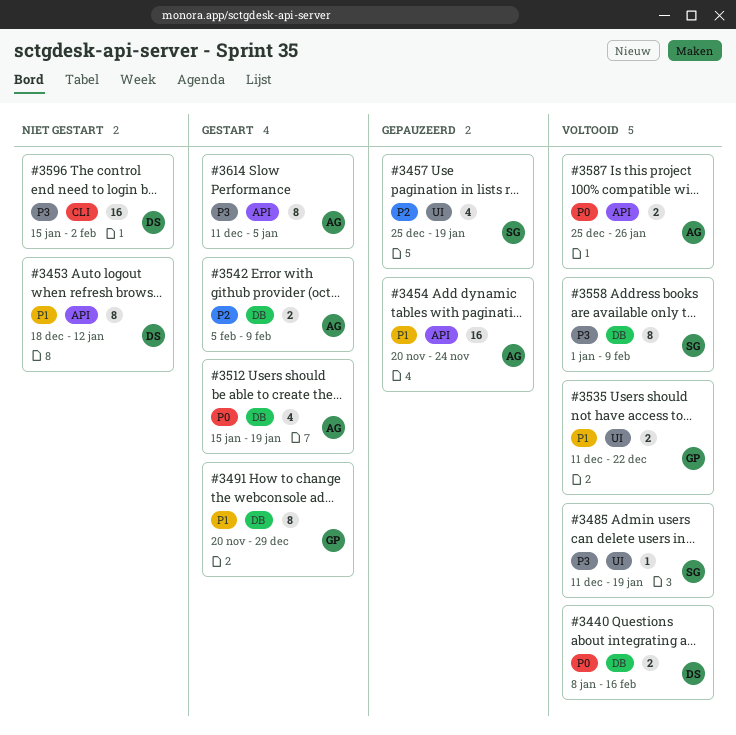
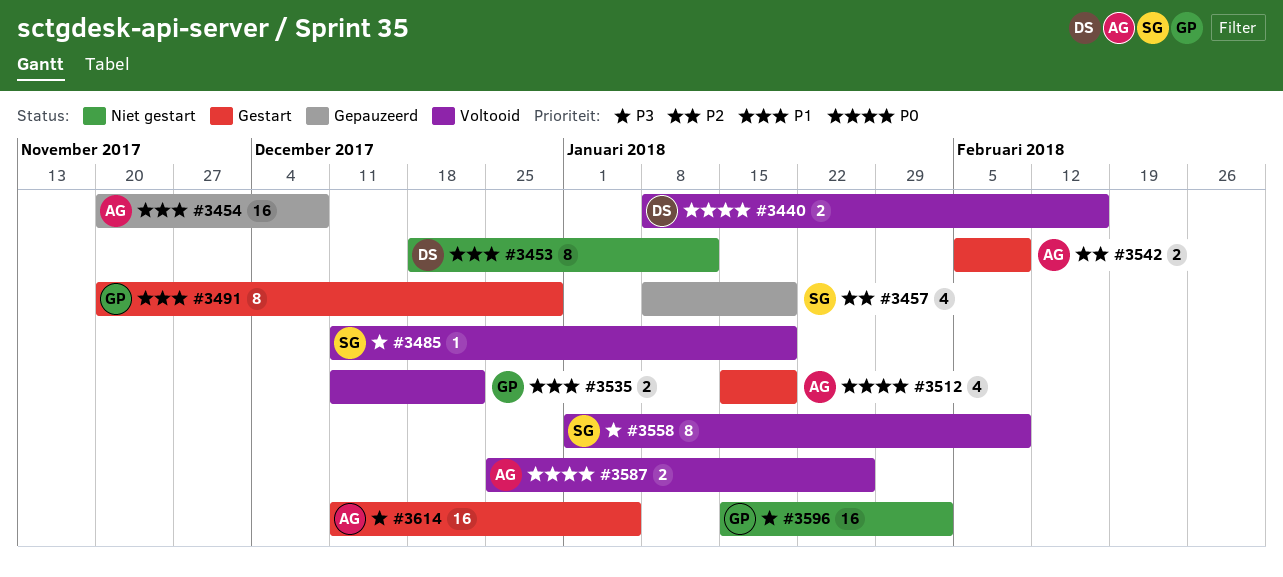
#3454, due: Nov 24 -> Dec 8
#3457, start: Dec 25 -> Jan 8
#3596, owner: DS -> GP
#3614, estimate: 8 -> 16

